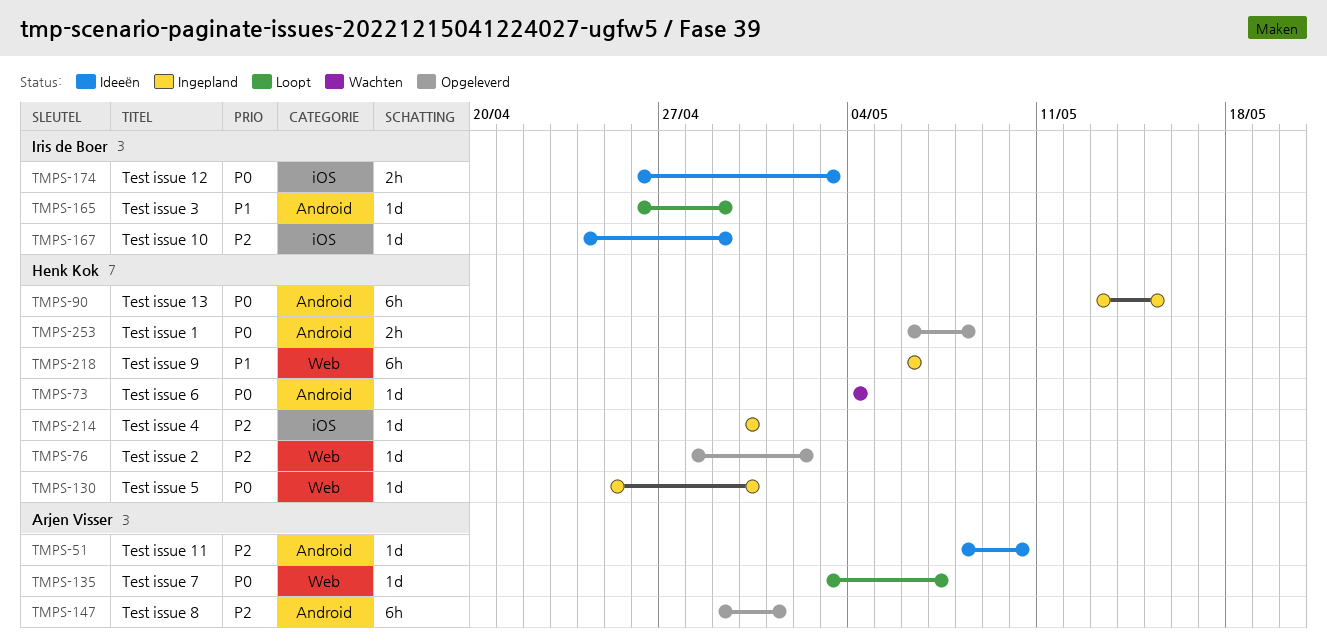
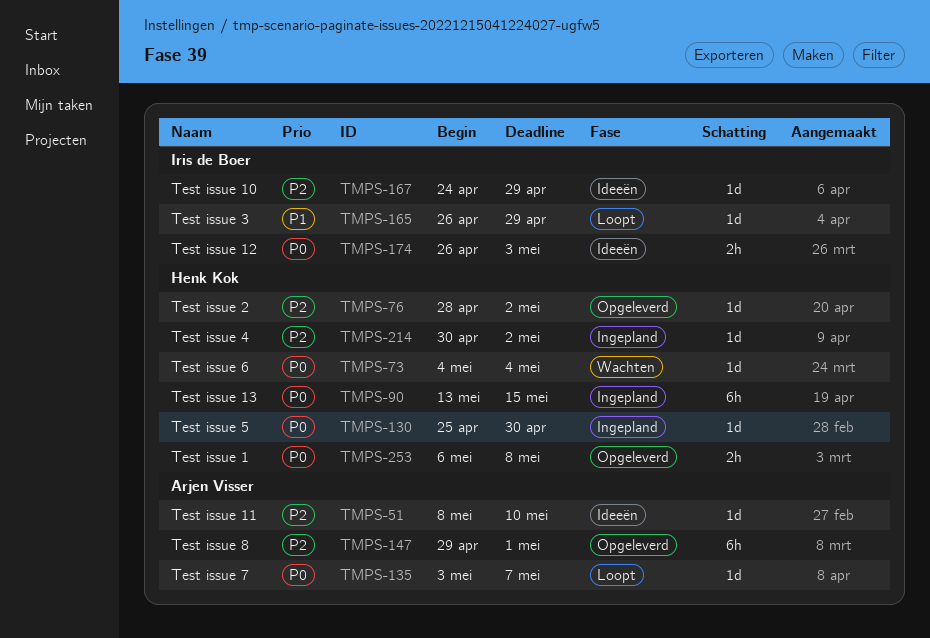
TMPS-214, due: Apr 30 -> May 2
TMPS-218: present -> none

